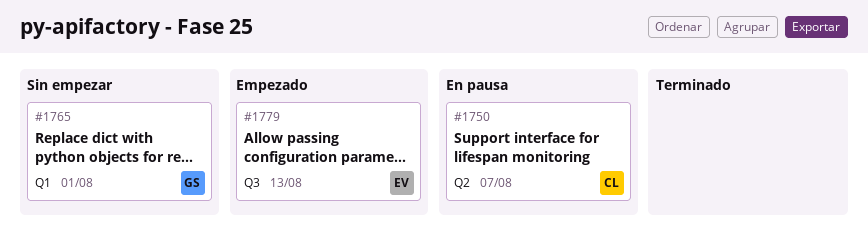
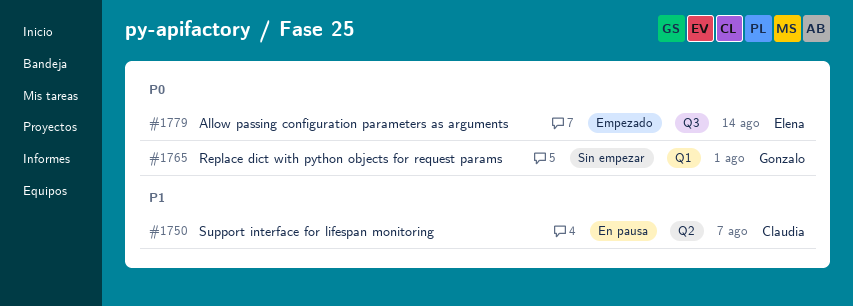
#1779, due: Aug 13 -> Aug 14

